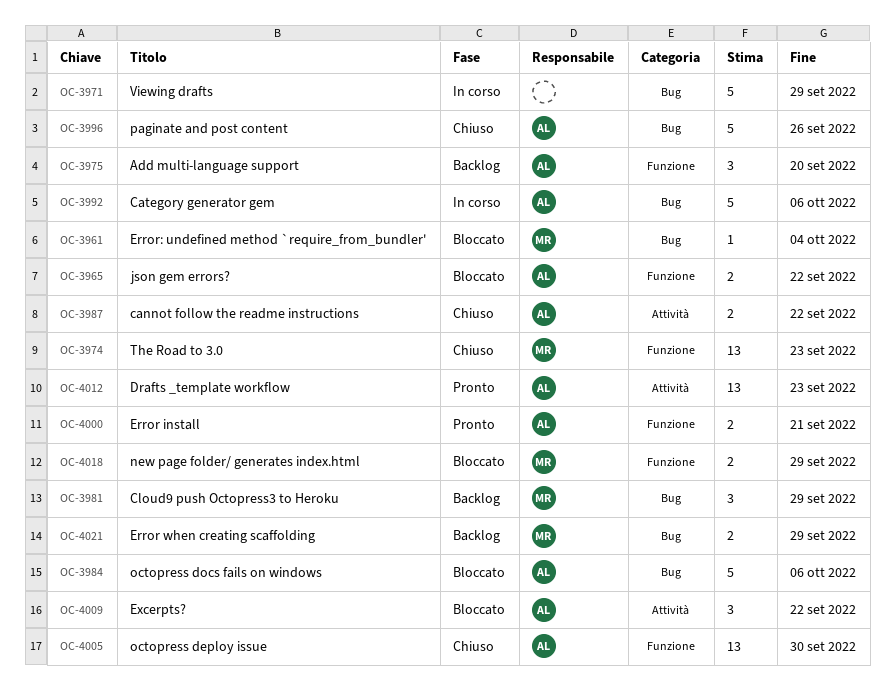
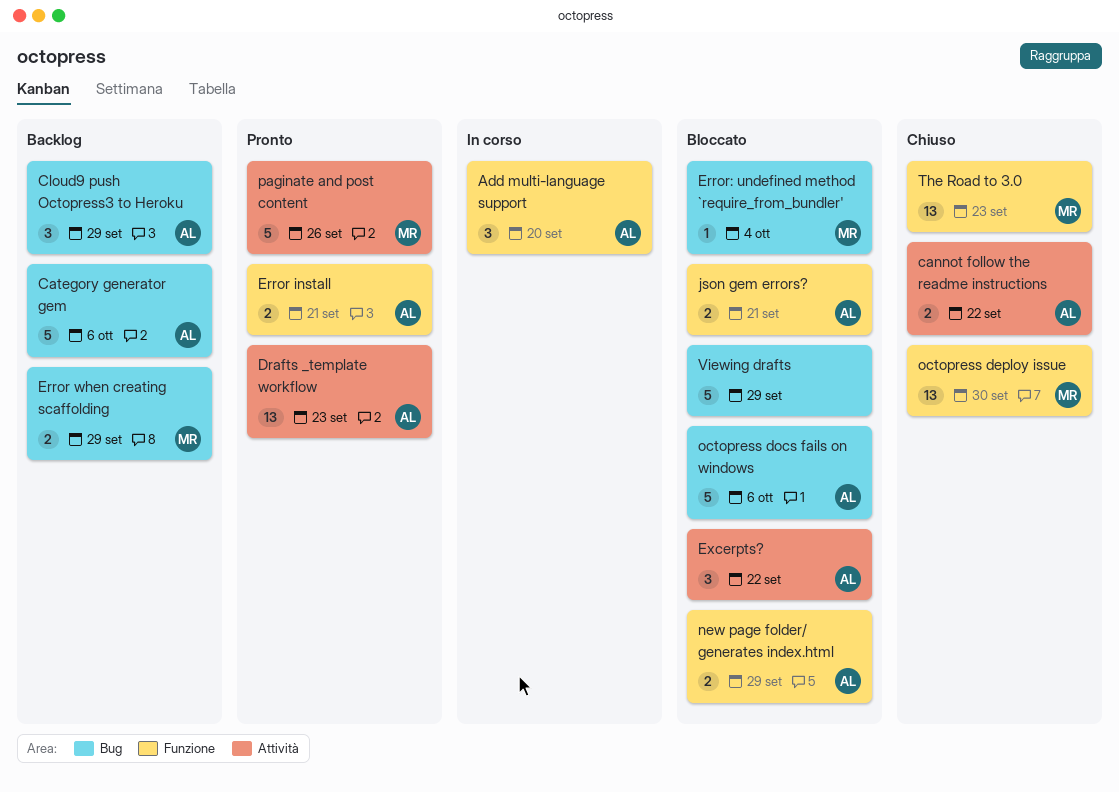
Add multi-language support, status: Backlog -> In corso
Category generator gem, status: In corso -> Backlog
Cloud9 push Octopress3 to Heroku, owner: MR -> AL
json gem errors?, due: Sep 22 -> Sep 21
new page folder/ generates index.html, owner: MR -> AL
octopress deploy issue, owner: AL -> MR
paginate and post content, status: Chiuso -> Pronto
paginate and post content, owner: AL -> MR
paginate and post content, label: Bug -> Attività
Viewing drafts, status: In corso -> Bloccato

